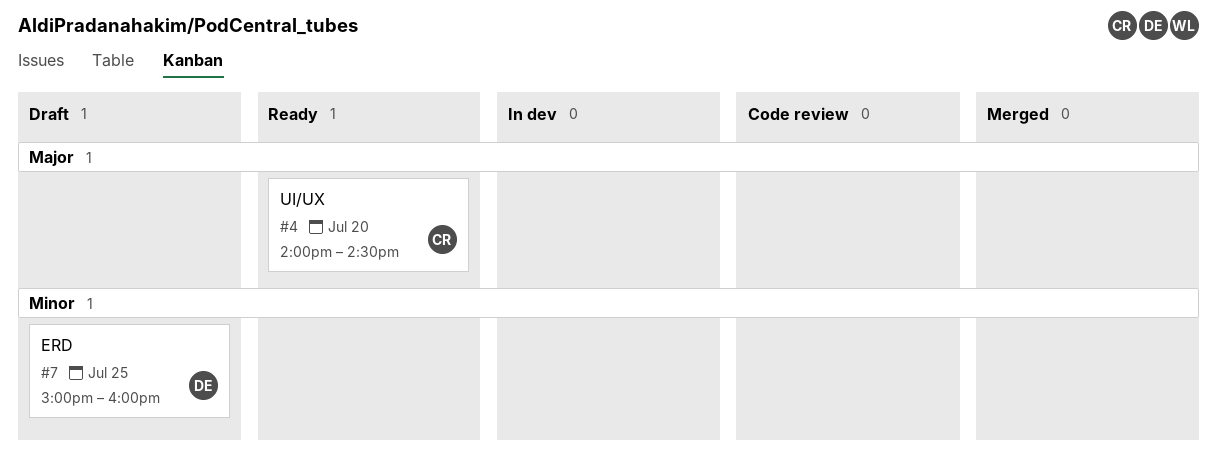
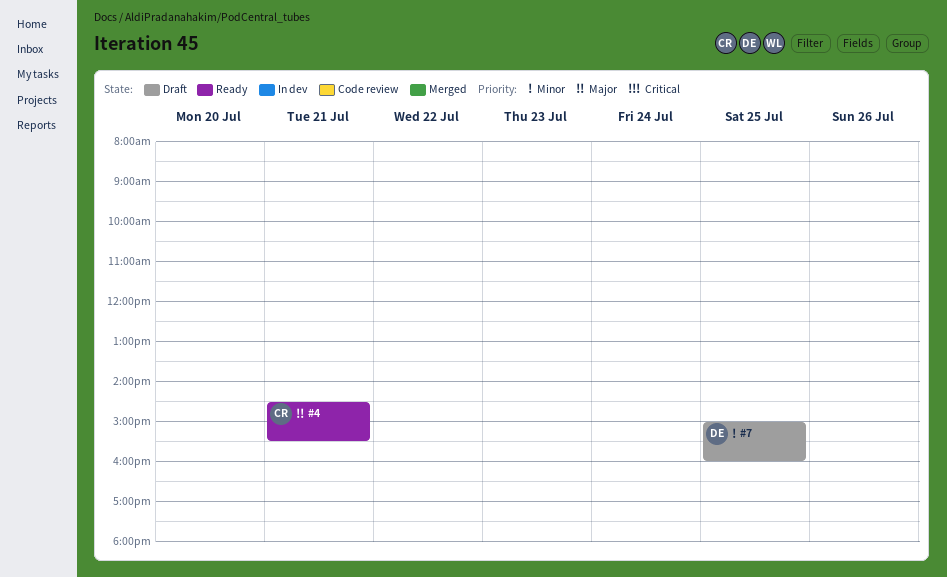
#4, day: Jul 20 -> Jul 21
#4, begins: 14:00 -> 14:30
#4, ends: 14:30 -> 15:30

